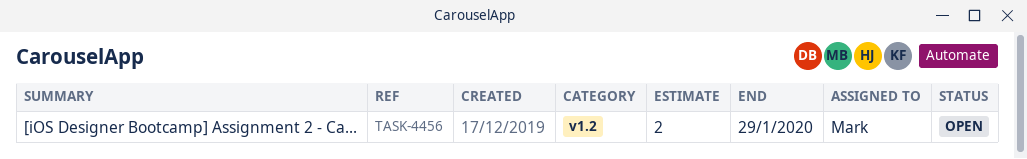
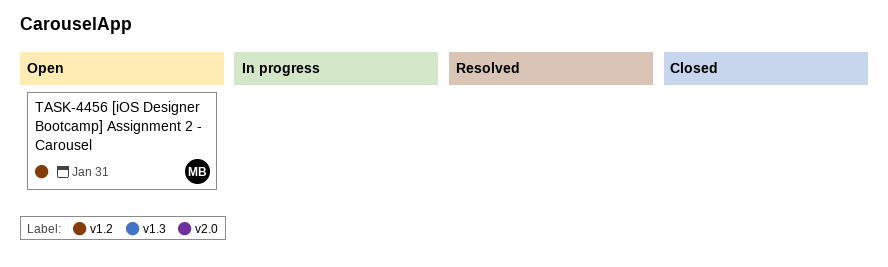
TASK-4456, due: Jan 29 -> Jan 31

